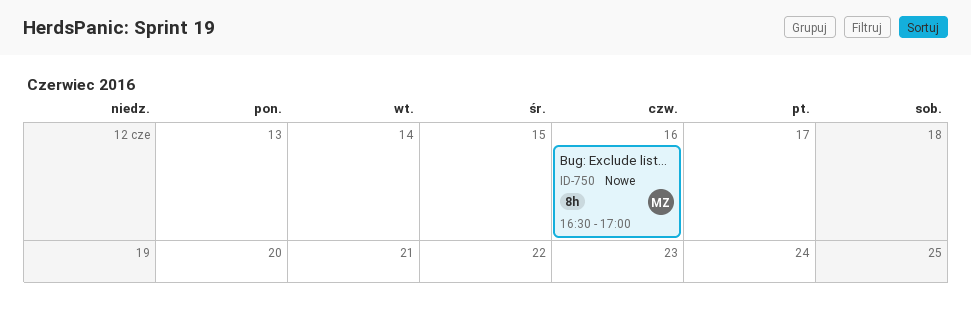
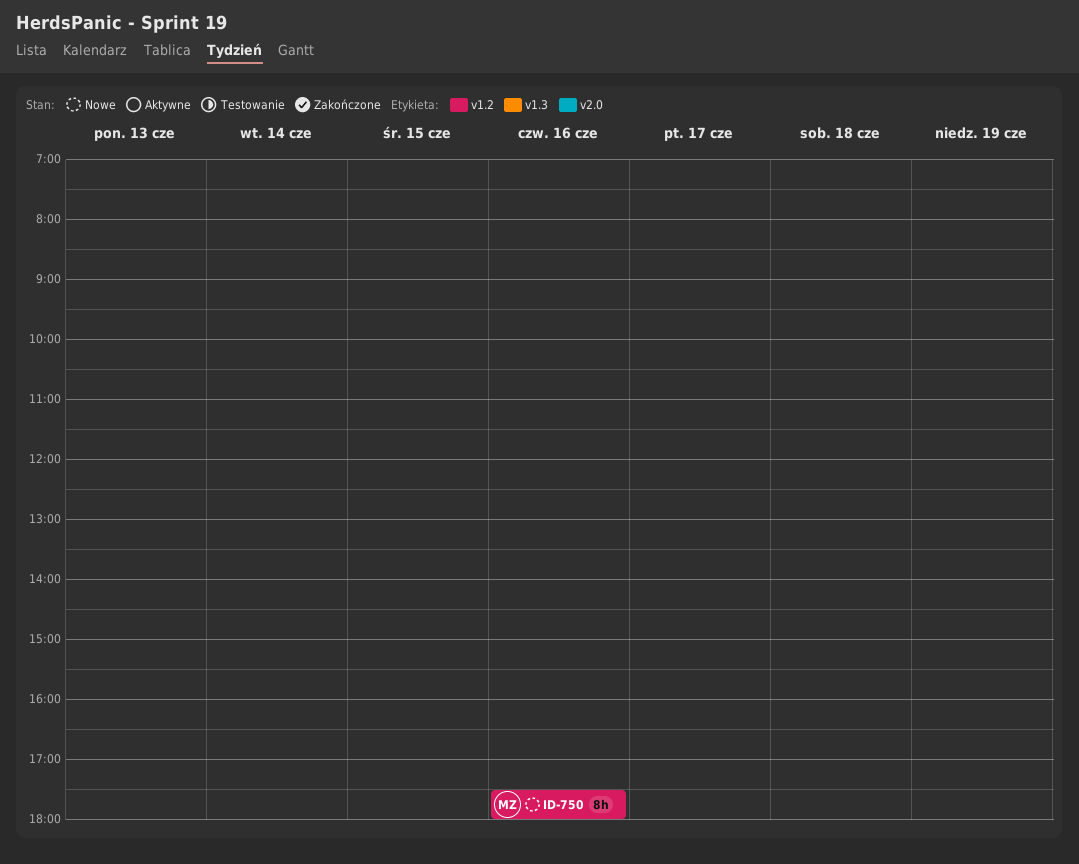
ID-750, begins: 16:30 -> 17:30
ID-750, ends: 17:00 -> 18:00

